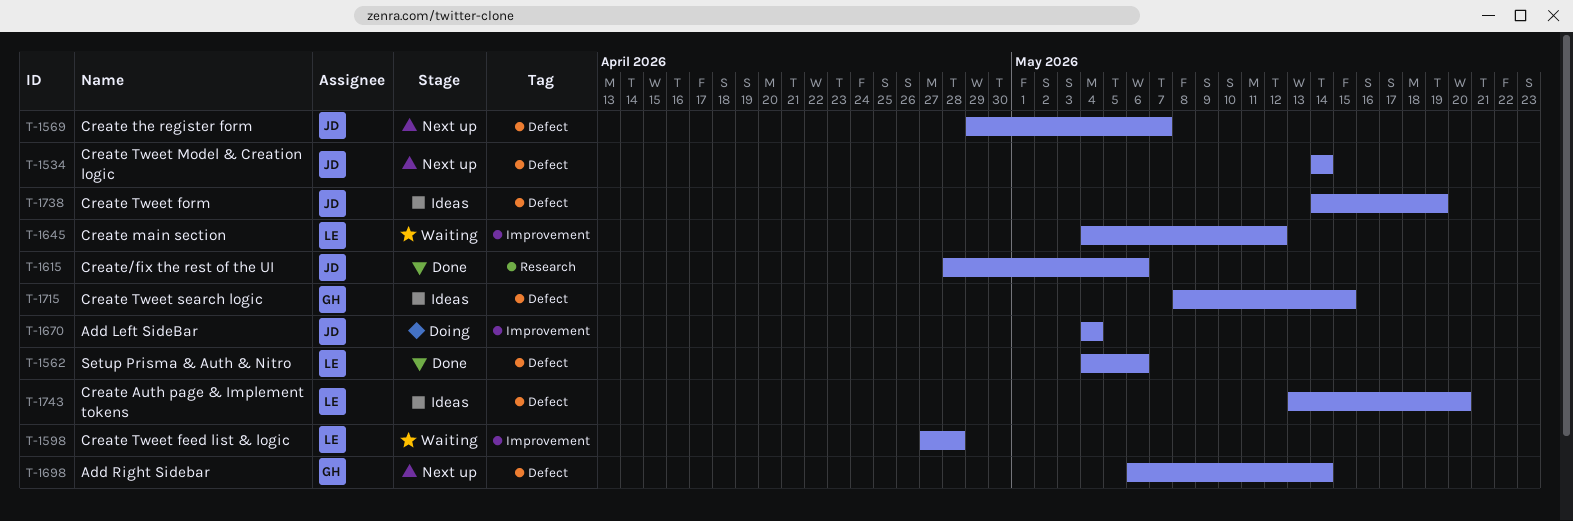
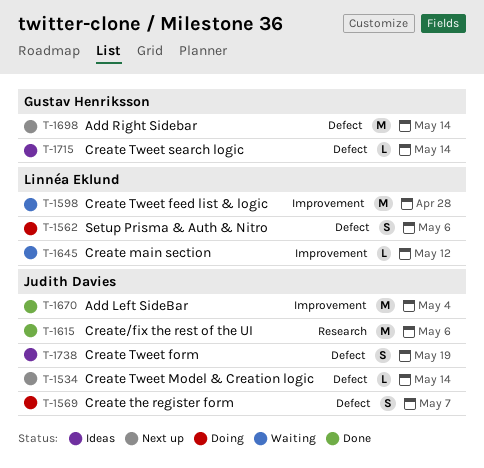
T-1562, status: Done -> Doing
T-1569, status: Next up -> Doing
T-1670, status: Doing -> Done
T-1715, due: May 15 -> May 14
T-1743: present -> none

